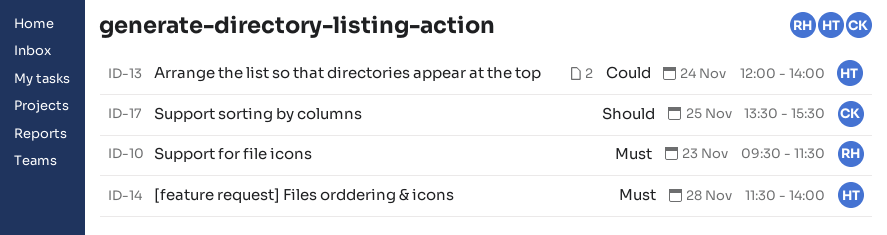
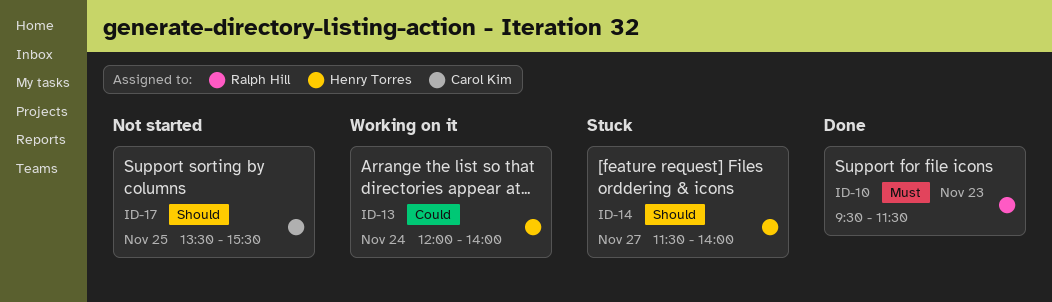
ID-14, priority: Must -> Should
ID-14, day: Nov 28 -> Nov 27

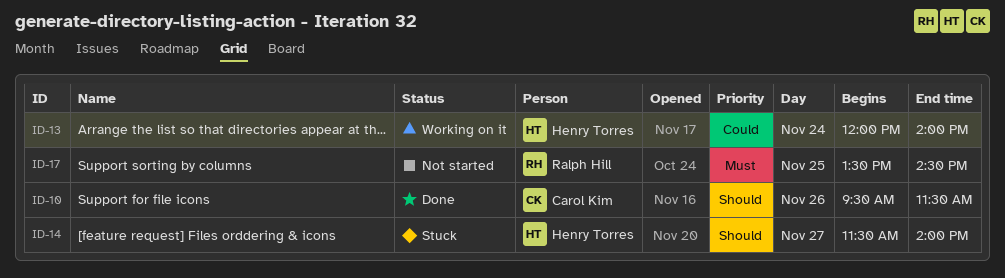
ID-10, owner: Ralph Hill -> Carol Kim
ID-10, priority: Must -> Should
ID-10, day: Nov 23 -> Nov 26
ID-17, owner: Carol Kim -> Ralph Hill
ID-17, priority: Should -> Must
ID-17, ends: 15:30 -> 14:30

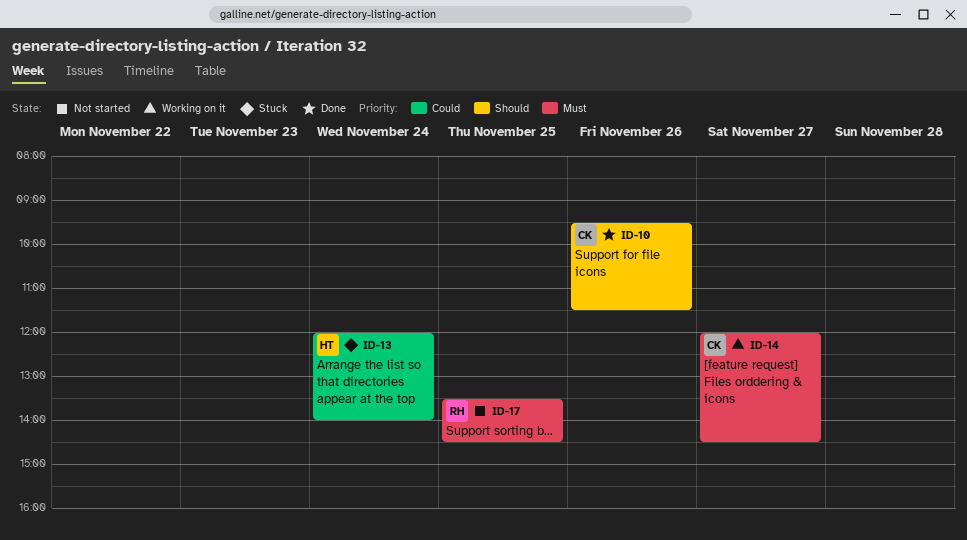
ID-13, status: Working on it -> Stuck
ID-14, status: Stuck -> Working on it
ID-14, owner: Henry Torres -> Carol Kim
ID-14, priority: Should -> Must
ID-14, begins: 11:30 -> 12:00
ID-14, ends: 14:00 -> 14:30

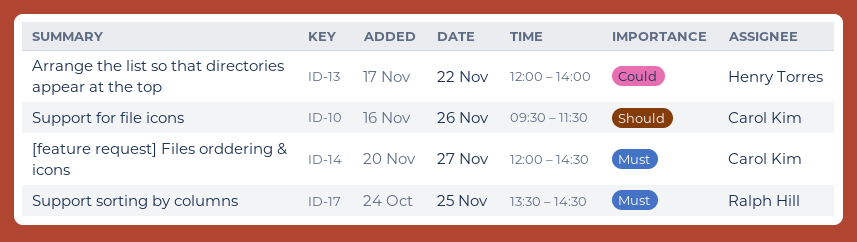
ID-13, day: Nov 24 -> Nov 22

